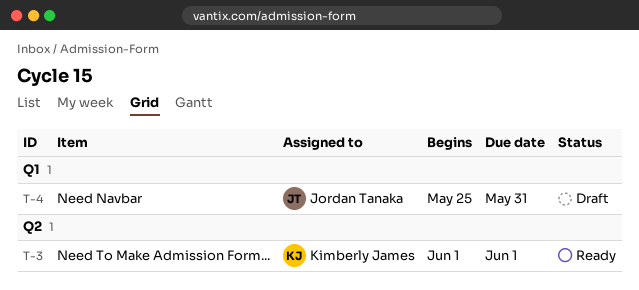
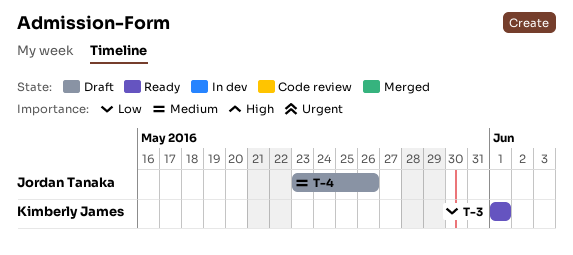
T-4, start: May 25 -> May 23
T-4, due: May 31 -> May 26

